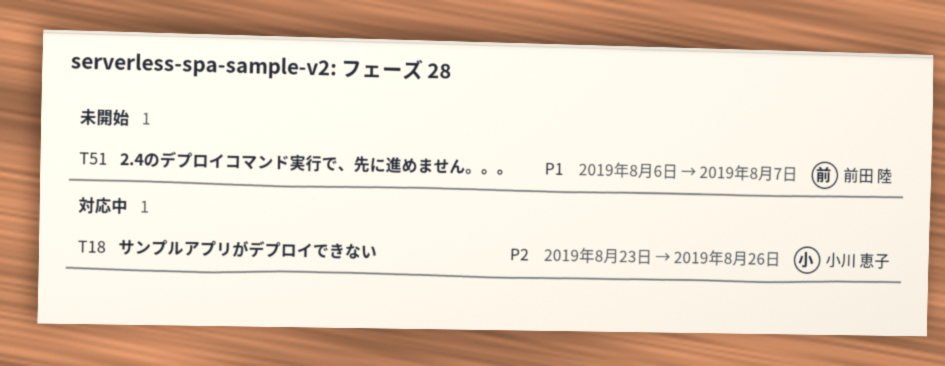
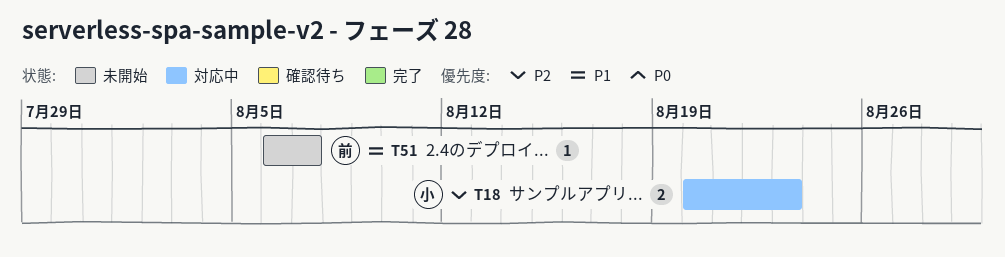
T18, start: Aug 23 -> Aug 20
T18, due: Aug 26 -> Aug 23

